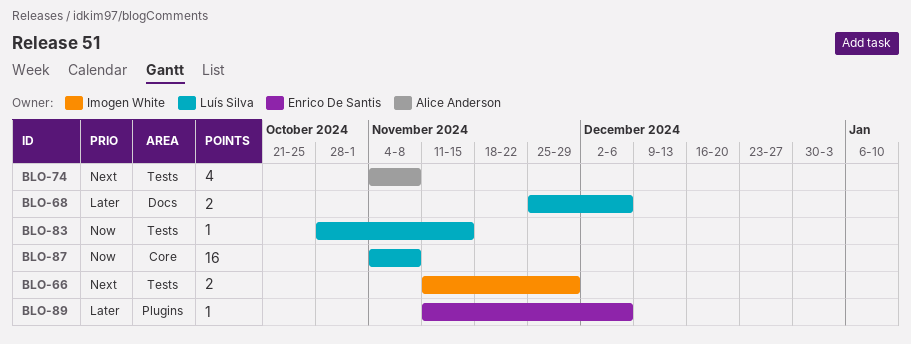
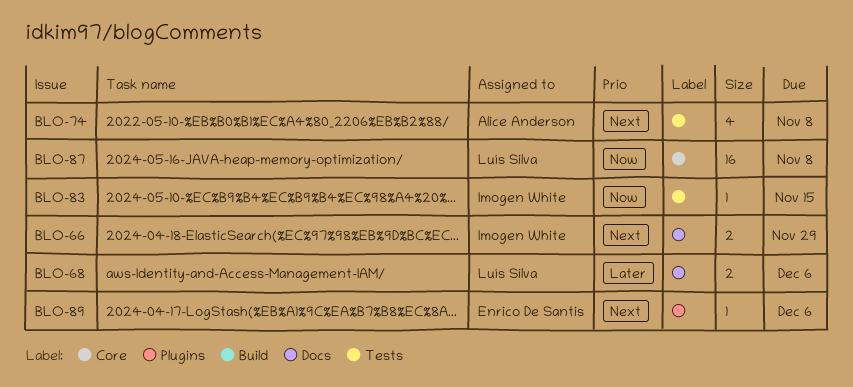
BLO-66, label: Tests -> Docs
BLO-83, owner: Luís Silva -> Imogen White
BLO-89, priority: Later -> Next

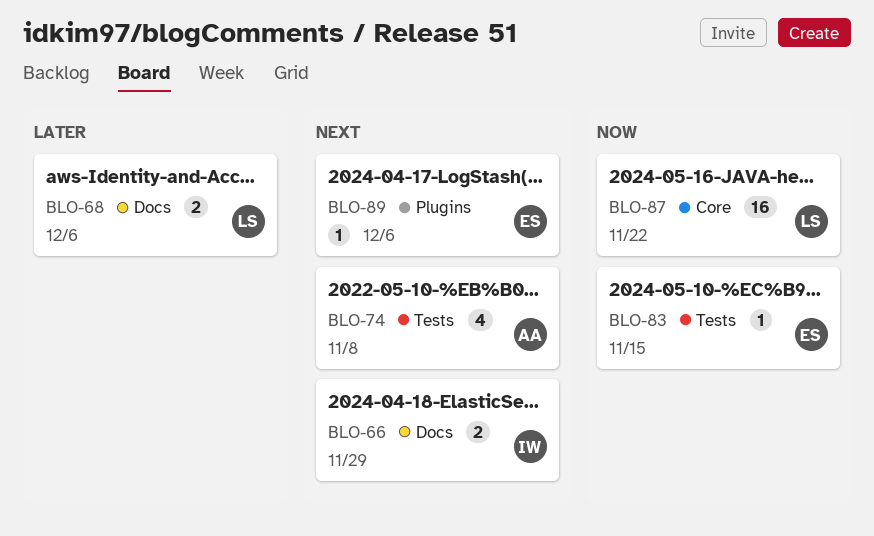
BLO-83, owner: Imogen White -> Enrico De Santis
BLO-87, due: Nov 8 -> Nov 22

